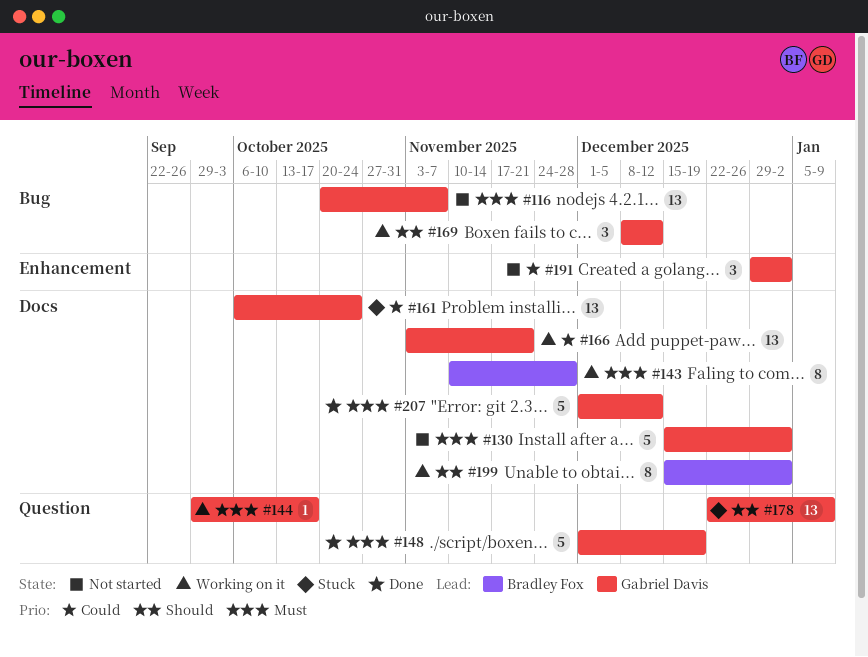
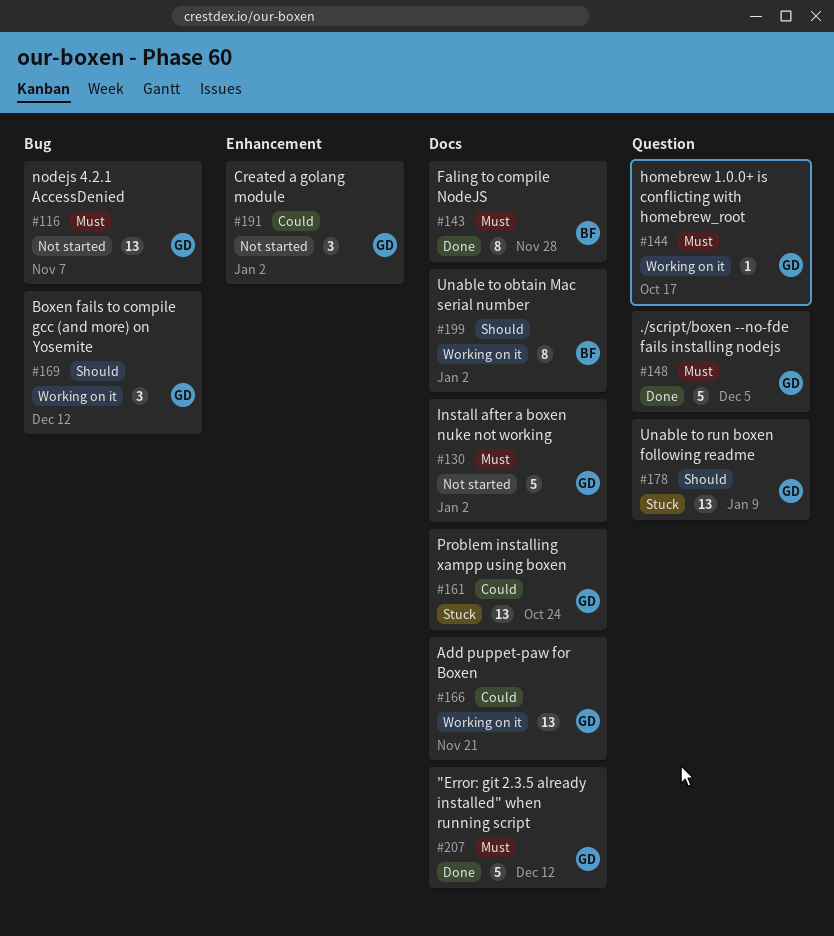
#143, status: Working on it -> Done
#148, due: Dec 19 -> Dec 5

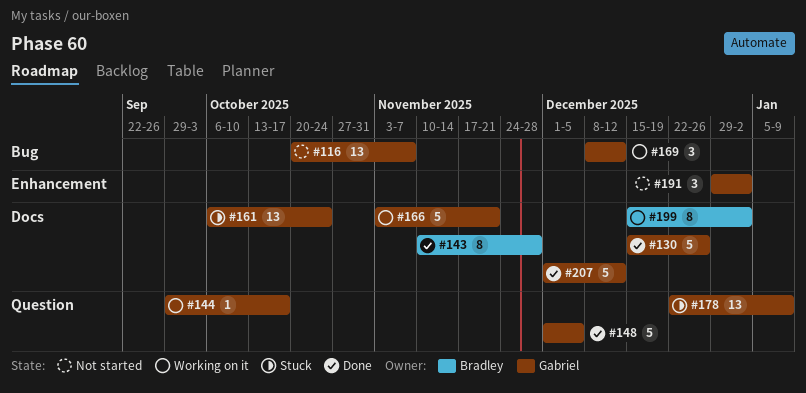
#130, status: Not started -> Done
#130, due: Jan 2 -> Dec 26
#166, estimate: 13 -> 5

